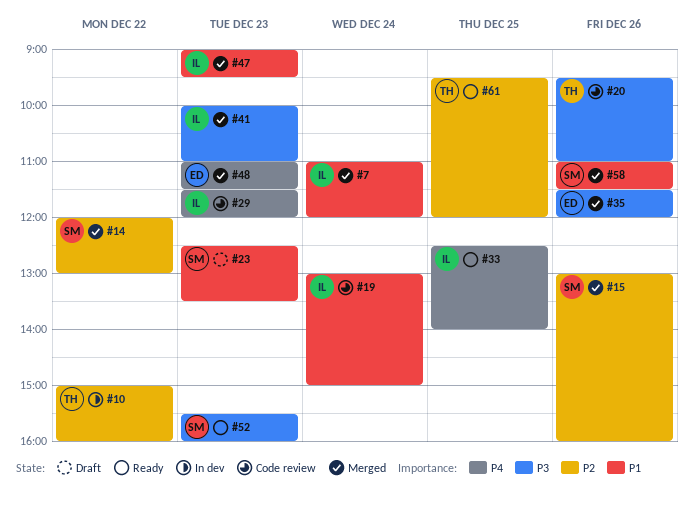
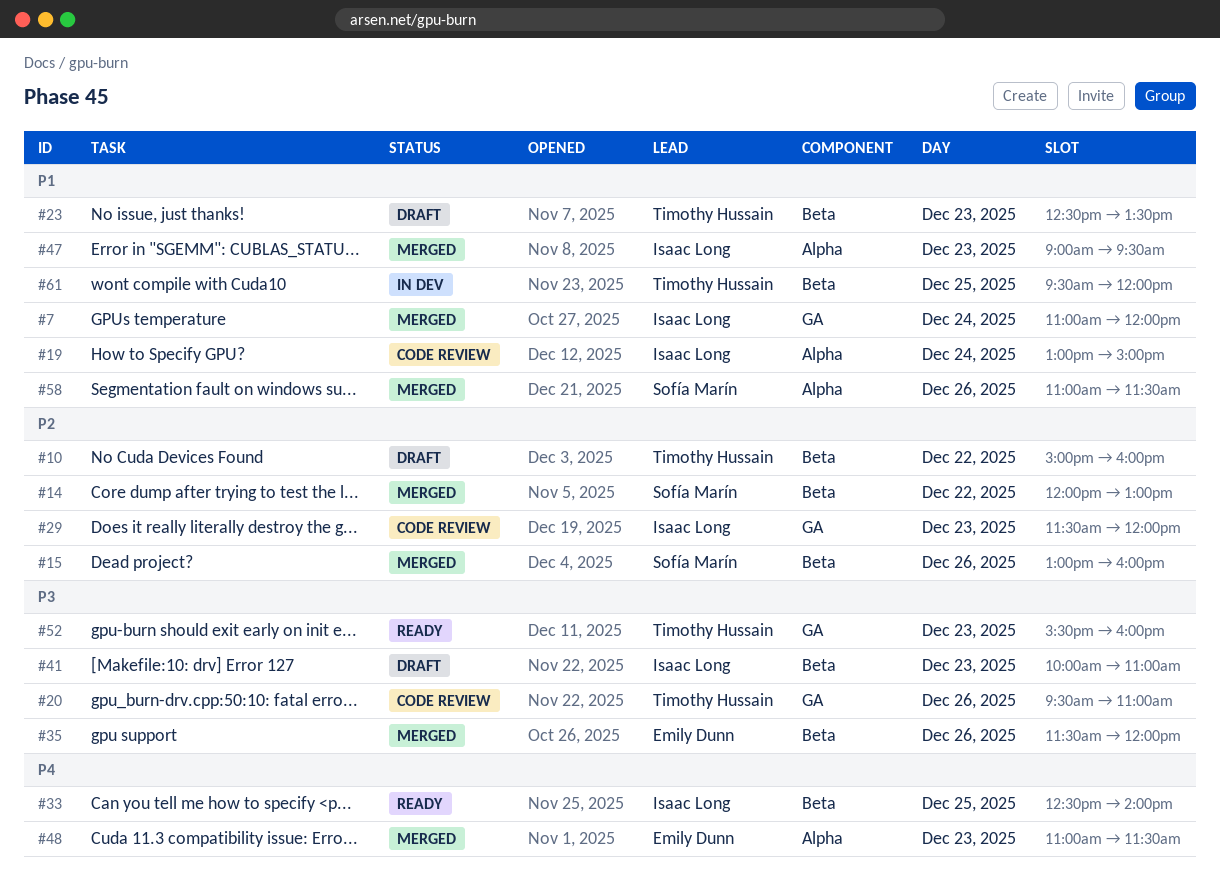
#10, status: In dev -> Draft
#23, owner: Sofía Marín -> Timothy Hussain
#29, priority: P4 -> P2
#41, status: Merged -> Draft
#52, owner: Sofía Marín -> Timothy Hussain
#61, status: Ready -> In dev
#61, priority: P2 -> P1

